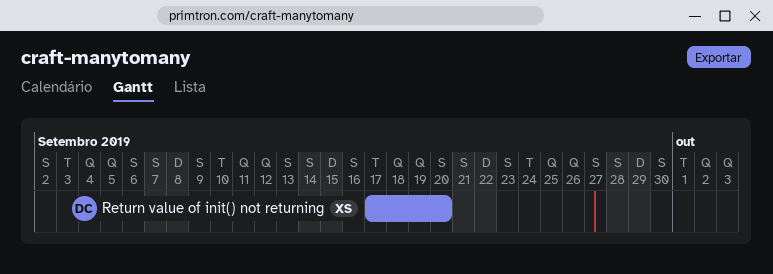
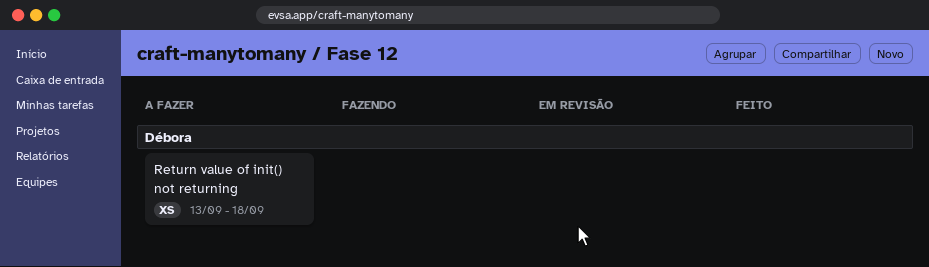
Return value of init() not returning, start: Sep 17 -> Sep 13
Return value of init() not returning, due: Sep 20 -> Sep 18

